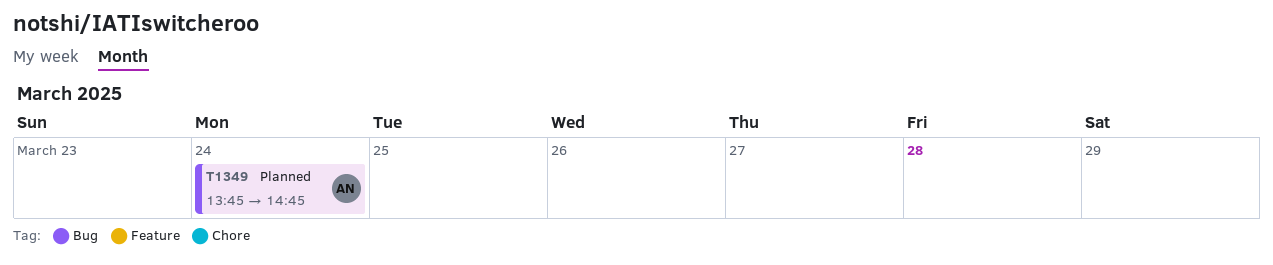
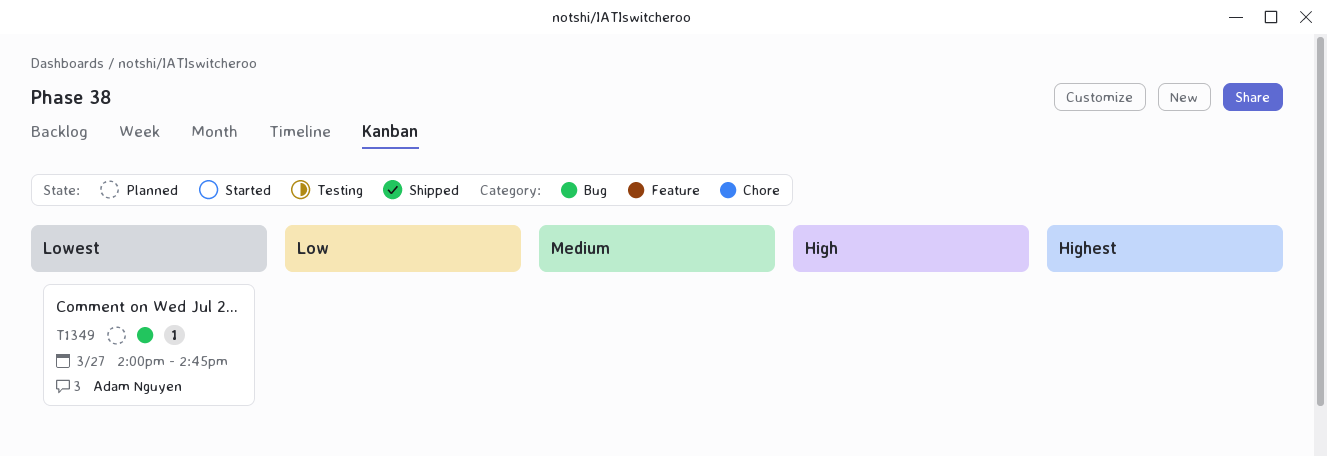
T1349, day: Mar 24 -> Mar 27
T1349, begins: 13:45 -> 14:00

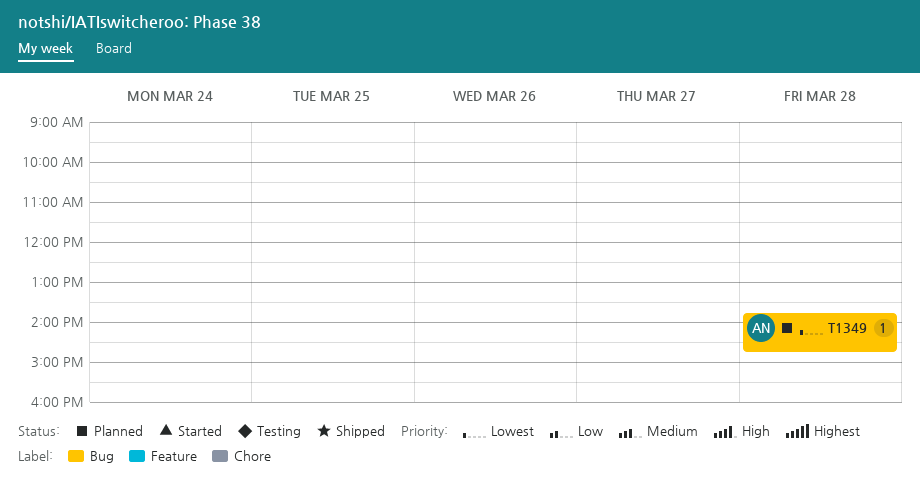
T1349, day: Mar 27 -> Mar 28
T1349, begins: 14:00 -> 13:45

